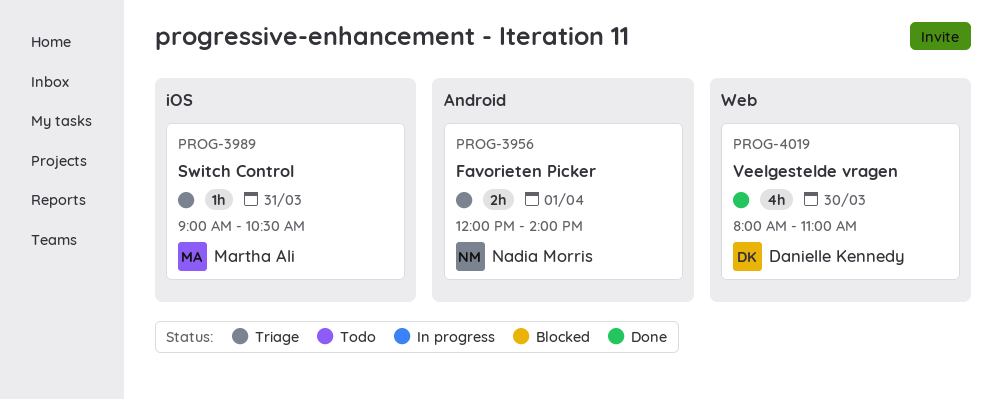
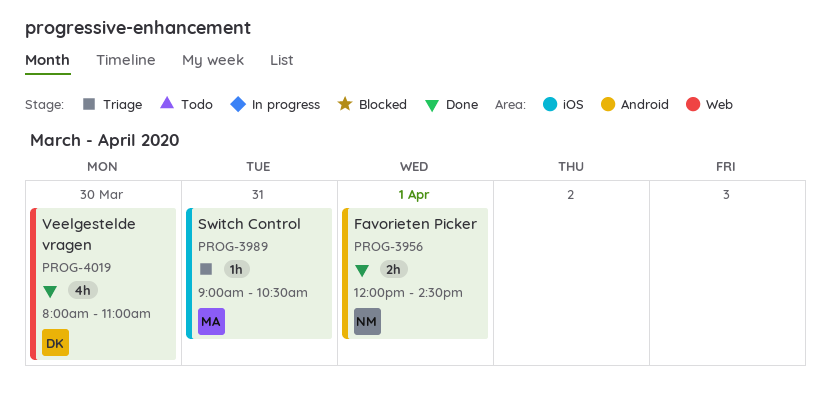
PROG-3956, status: Triage -> Done
PROG-3956, ends: 14:00 -> 14:30

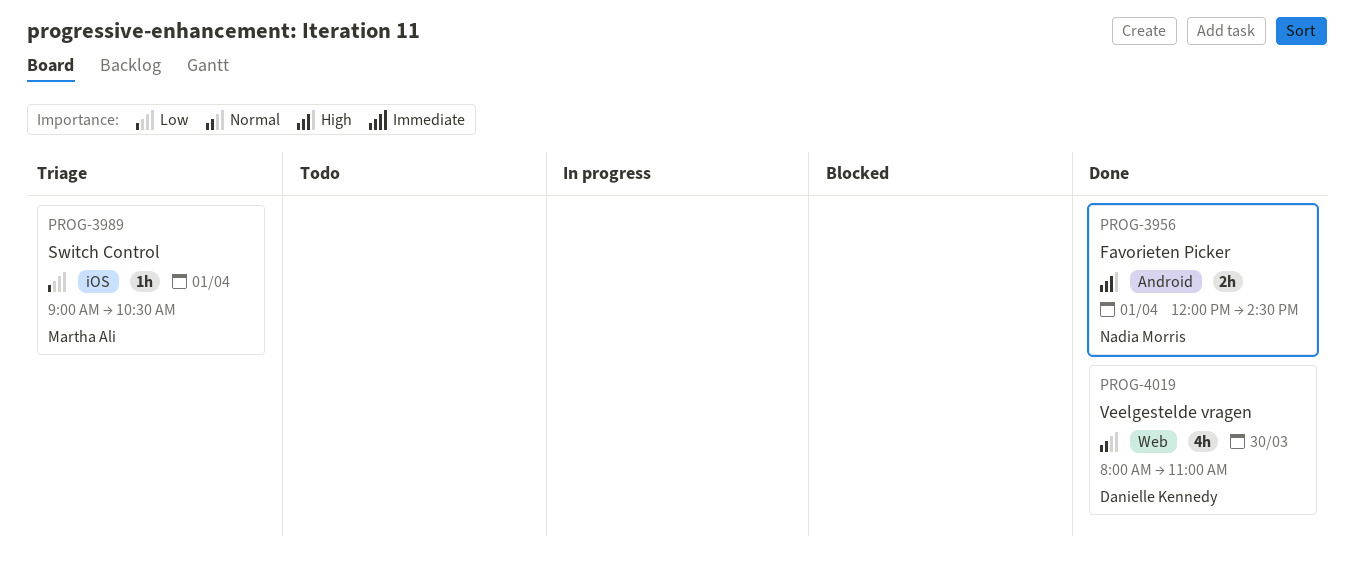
PROG-3989, day: Mar 31 -> Apr 1

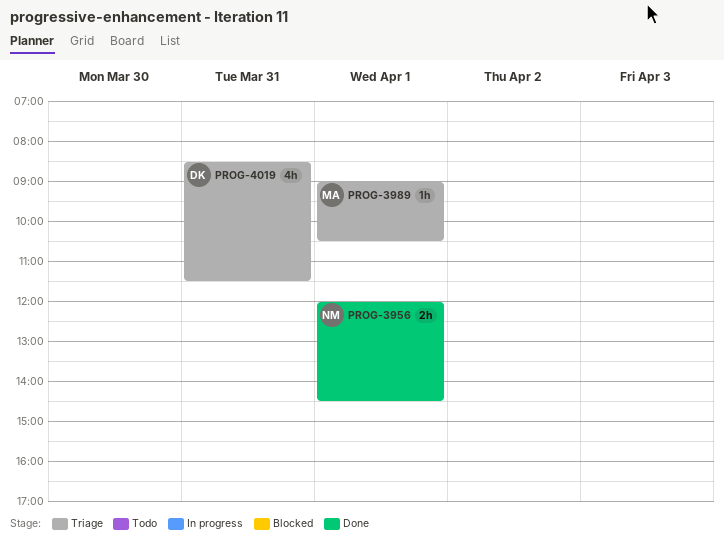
PROG-4019, status: Done -> Triage
PROG-4019, day: Mar 30 -> Mar 31
PROG-4019, begins: 08:00 -> 08:30
PROG-4019, ends: 11:00 -> 11:30

